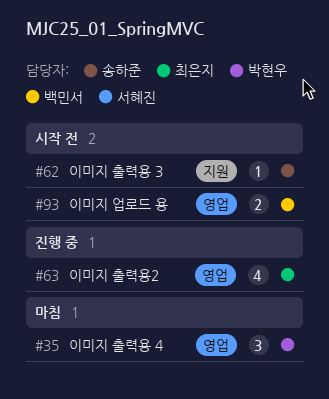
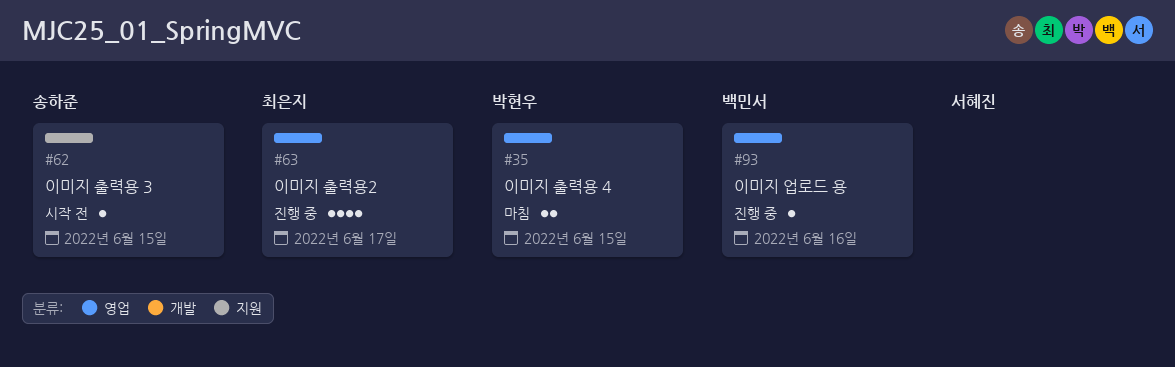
#35, estimate: 3 -> 2
#93, status: 시작 전 -> 진행 중
#93, estimate: 2 -> 1

